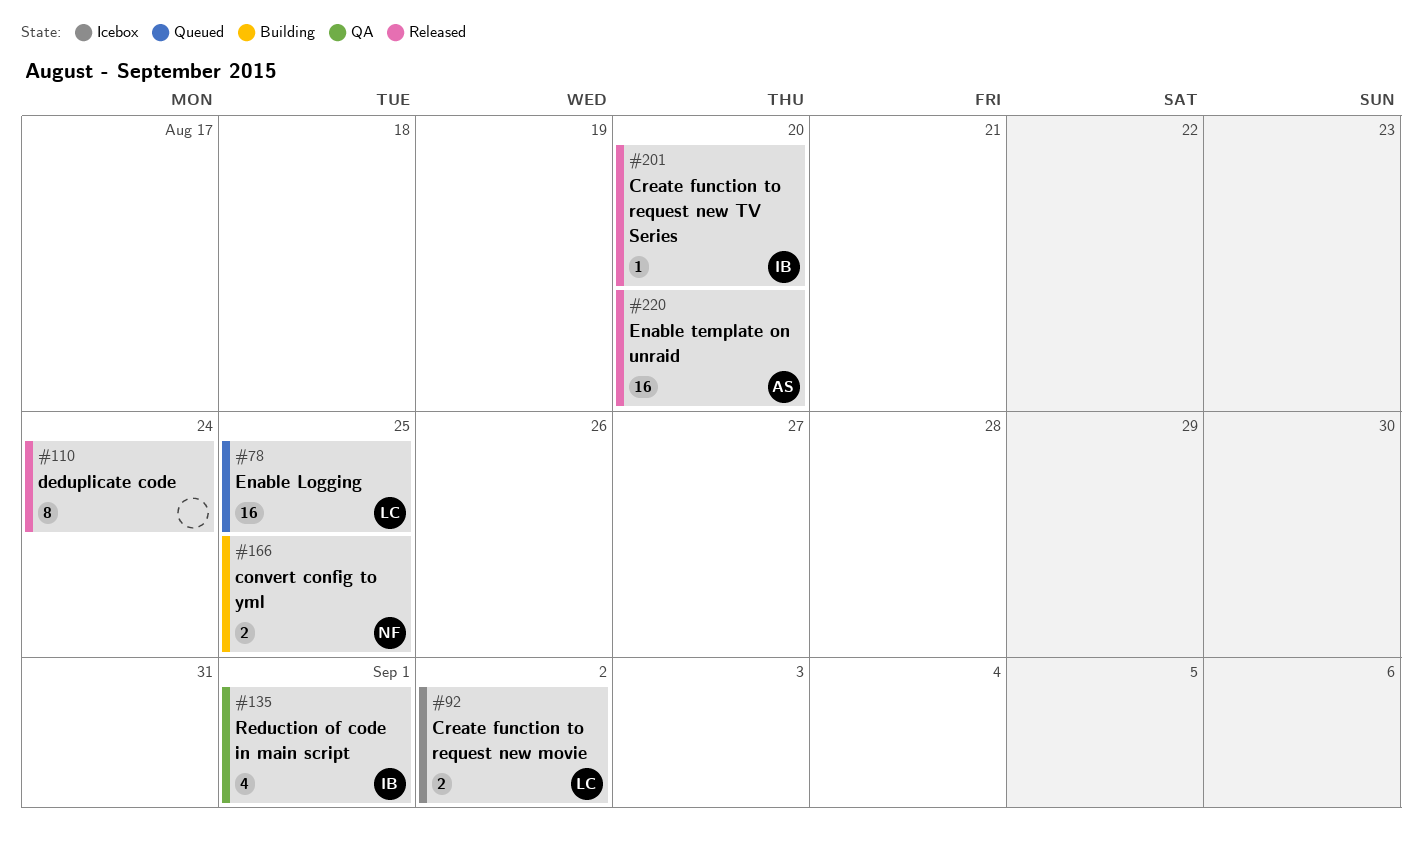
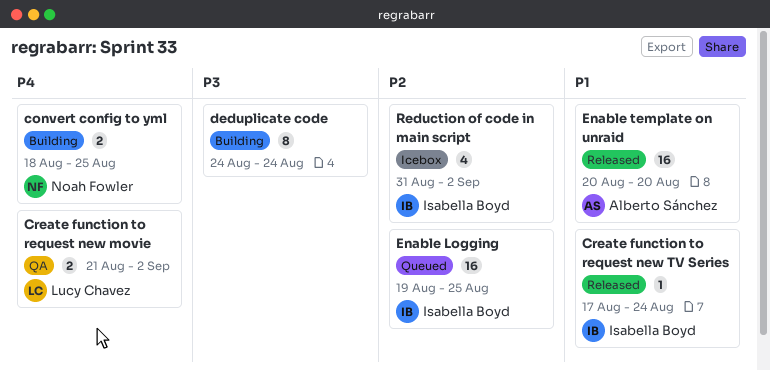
Create function to request new movie, status: Icebox -> QA
Create function to request new TV Series, due: Aug 20 -> Aug 24
deduplicate code, status: Released -> Building
Enable Logging, owner: Lucy Chavez -> Isabella Boyd
Reduction of code in main script, status: QA -> Icebox
Reduction of code in main script, due: Sep 1 -> Sep 2

